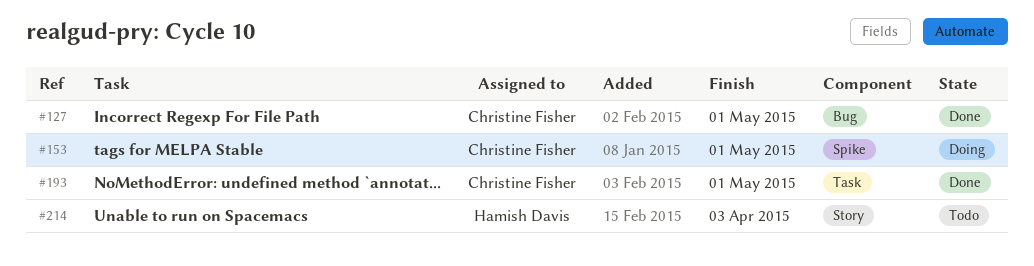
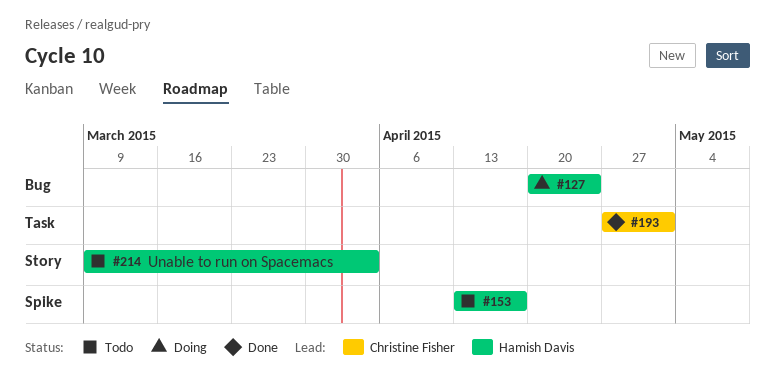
#127, status: Done -> Doing
#127, owner: Christine Fisher -> Hamish Davis
#127, due: May 1 -> Apr 24
#153, status: Doing -> Todo
#153, owner: Christine Fisher -> Hamish Davis
#153, due: May 1 -> Apr 17

